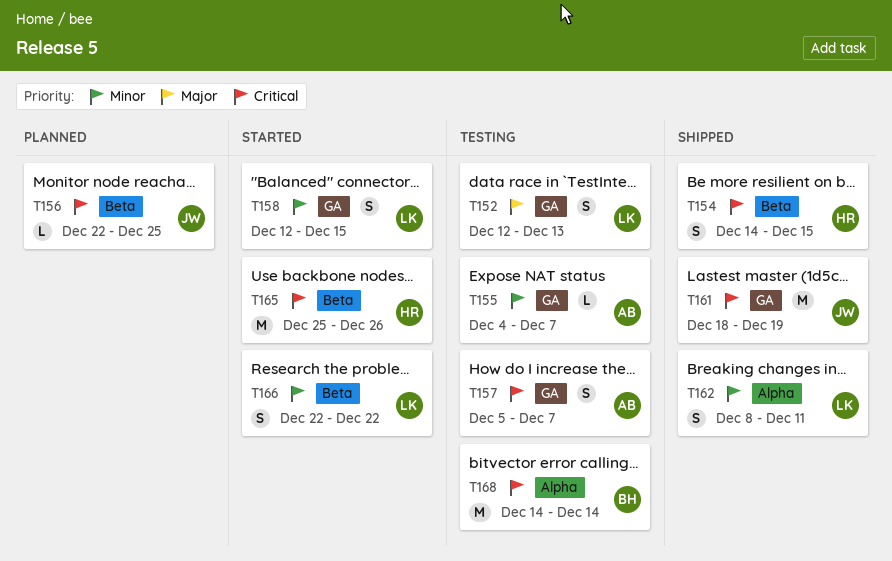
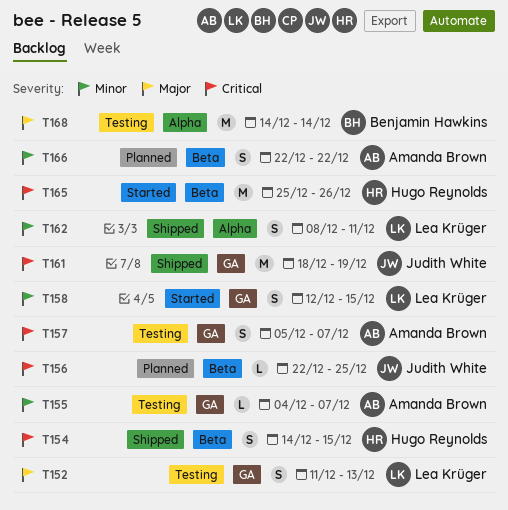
T152, start: Dec 12 -> Dec 11
T166, status: Started -> Planned
T166, owner: Lea Krüger -> Amanda Brown
T168, priority: Critical -> Major

